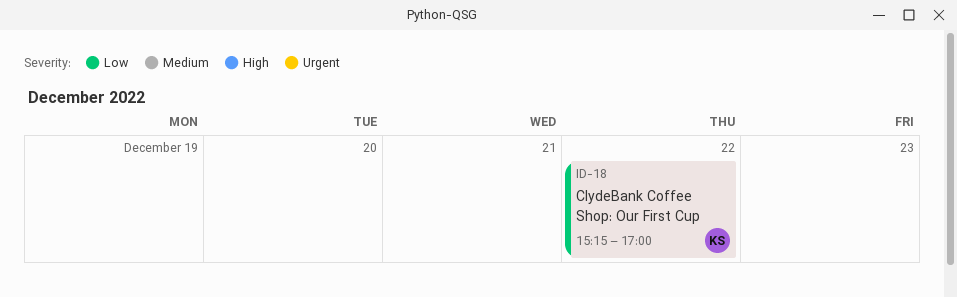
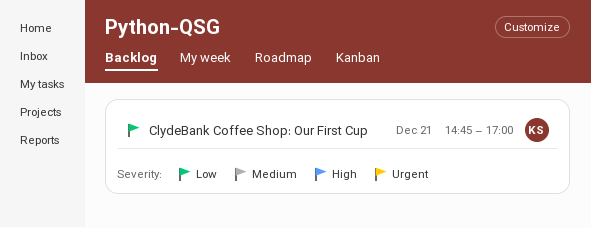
ClydeBank Coffee Shop: Our First Cup, day: Dec 22 -> Dec 21
ClydeBank Coffee Shop: Our First Cup, begins: 15:15 -> 14:45

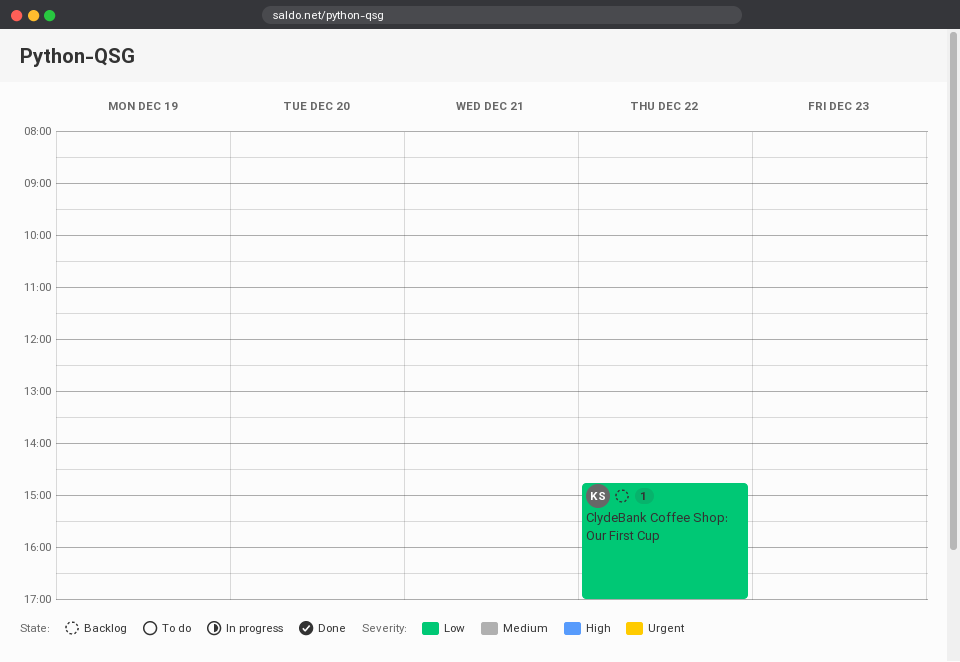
ClydeBank Coffee Shop: Our First Cup, day: Dec 21 -> Dec 22

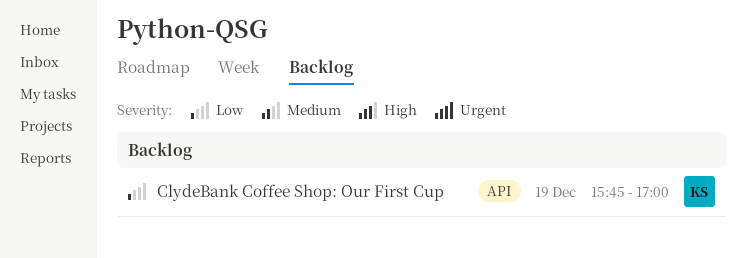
ClydeBank Coffee Shop: Our First Cup, day: Dec 22 -> Dec 19
ClydeBank Coffee Shop: Our First Cup, begins: 14:45 -> 15:45

